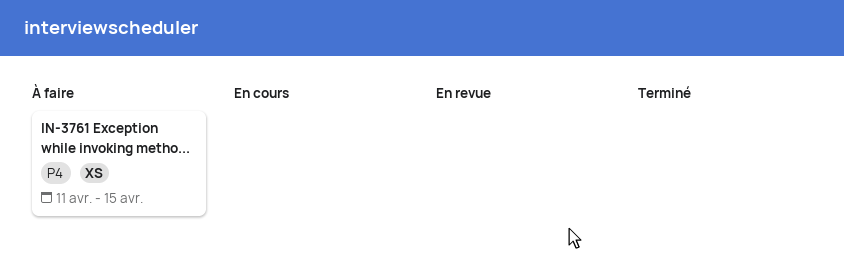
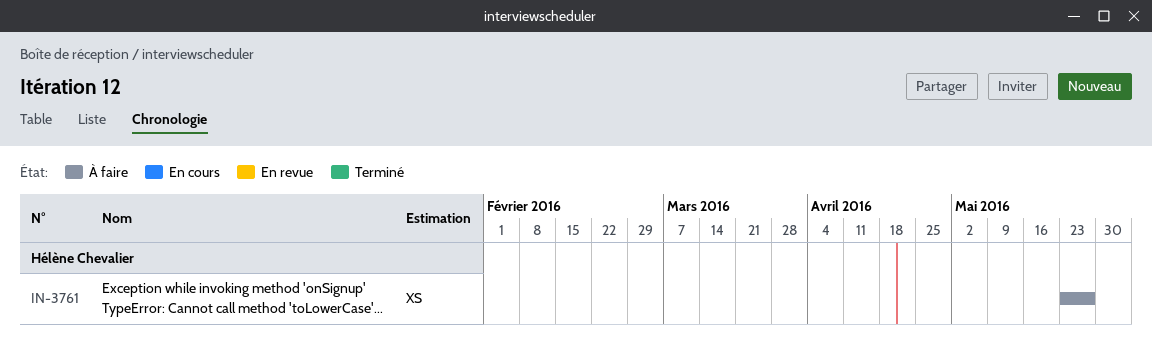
IN-3761, start: Apr 11 -> May 23
IN-3761, due: Apr 15 -> May 27

